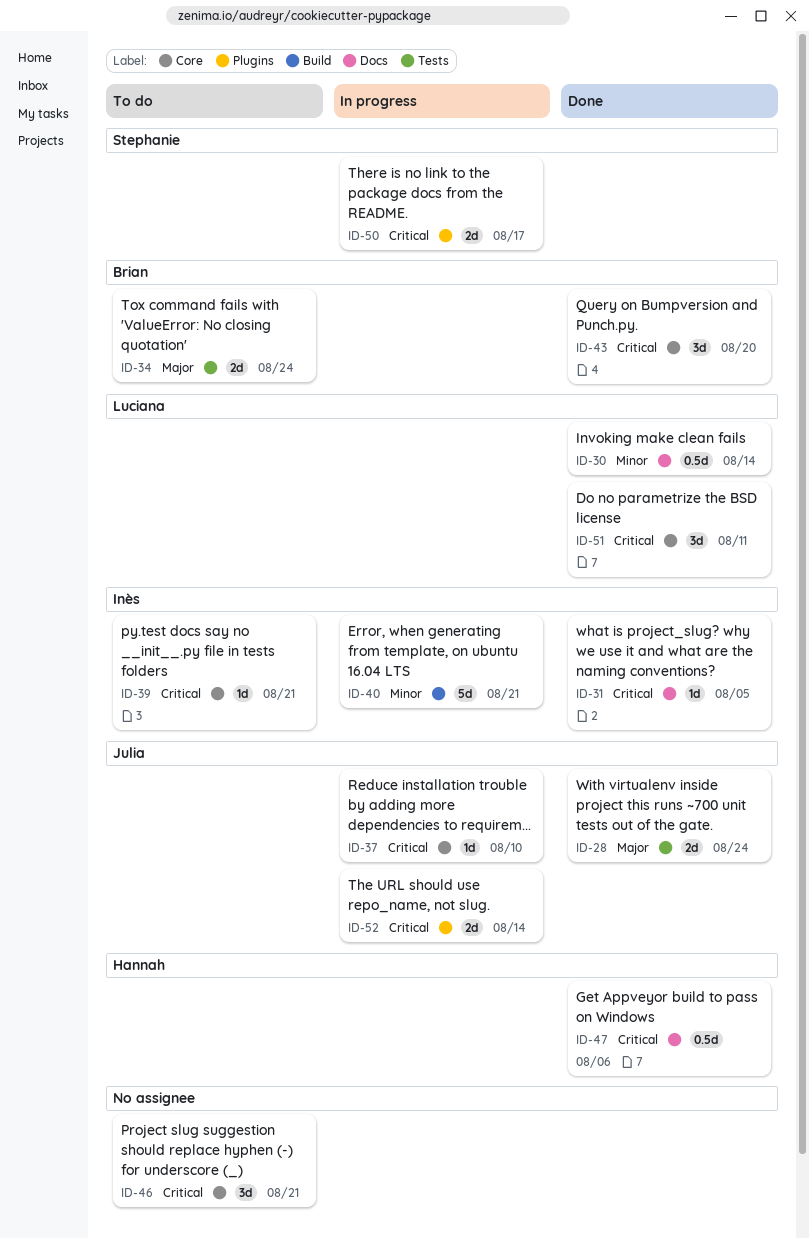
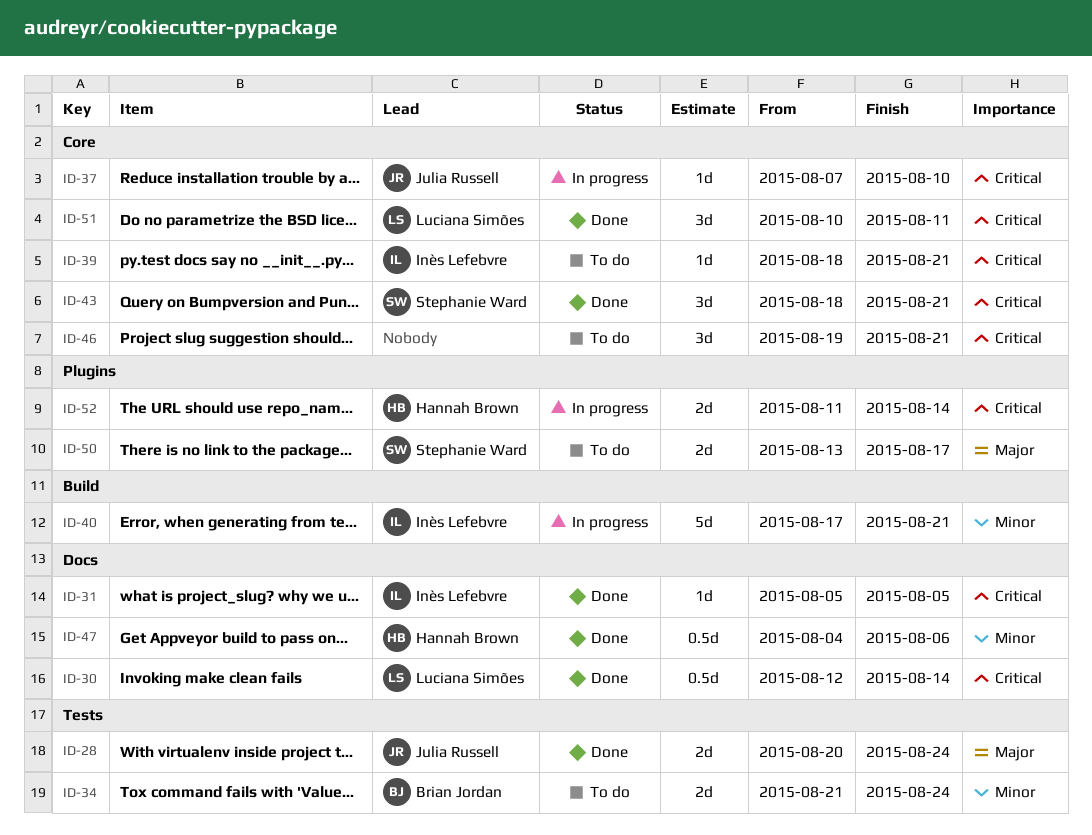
ID-30, priority: Minor -> Critical
ID-34, priority: Major -> Minor
ID-43, owner: Brian Jordan -> Stephanie Ward
ID-43, due: Aug 20 -> Aug 21
ID-47, priority: Critical -> Minor
ID-50, status: In progress -> To do
ID-50, priority: Critical -> Major
ID-52, owner: Julia Russell -> Hannah Brown

